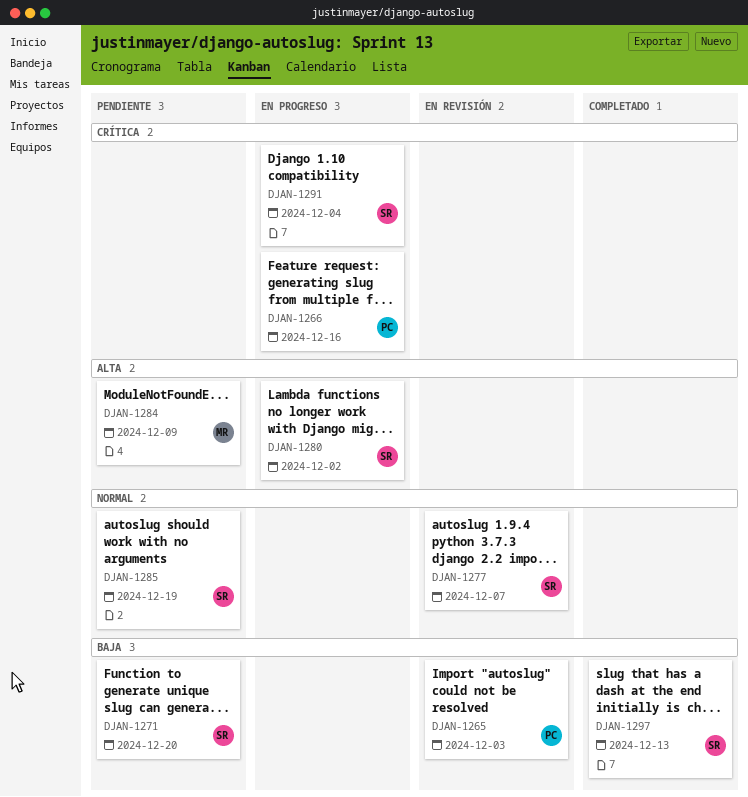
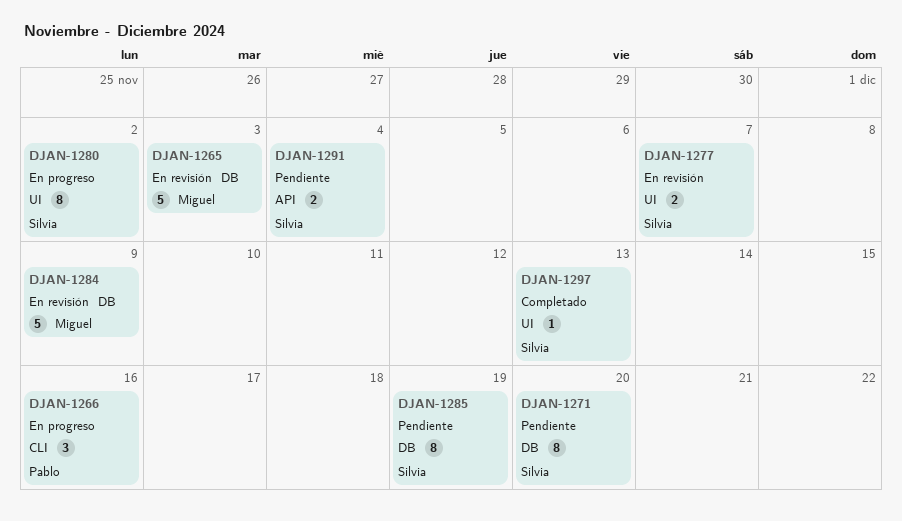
DJAN-1265, owner: Pablo -> Miguel
DJAN-1284, status: Pendiente -> En revisión
DJAN-1291, status: En progreso -> Pendiente

